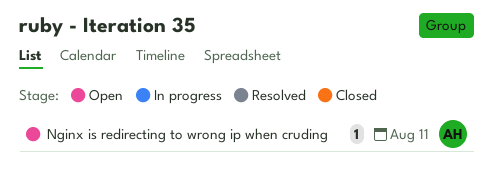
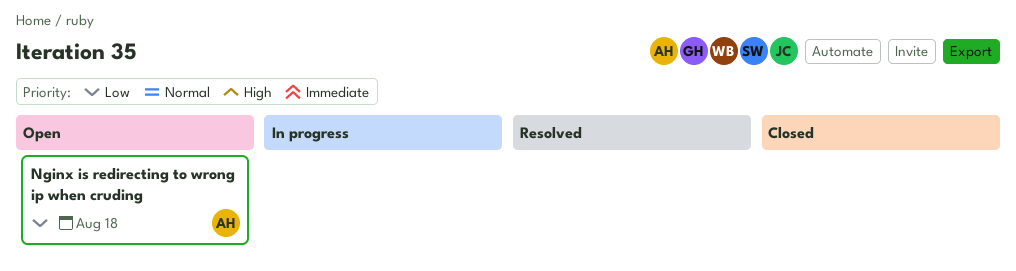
Nginx is redirecting to wrong ip when cruding, due: Aug 11 -> Aug 18

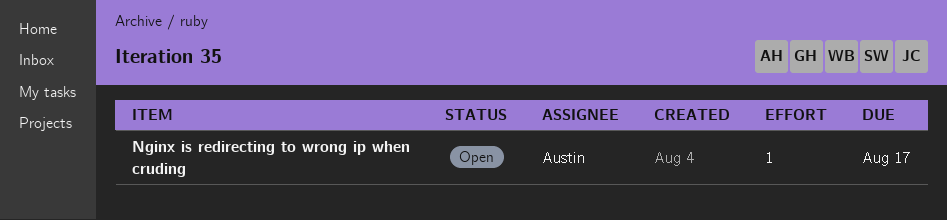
Nginx is redirecting to wrong ip when cruding, due: Aug 18 -> Aug 17

